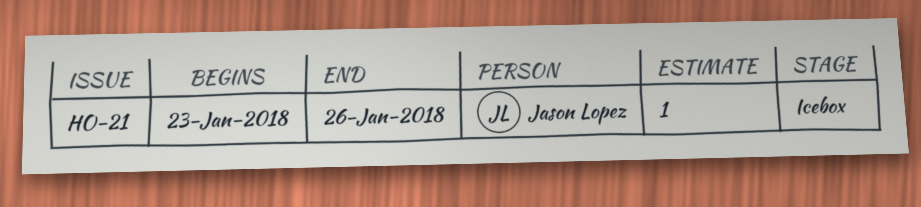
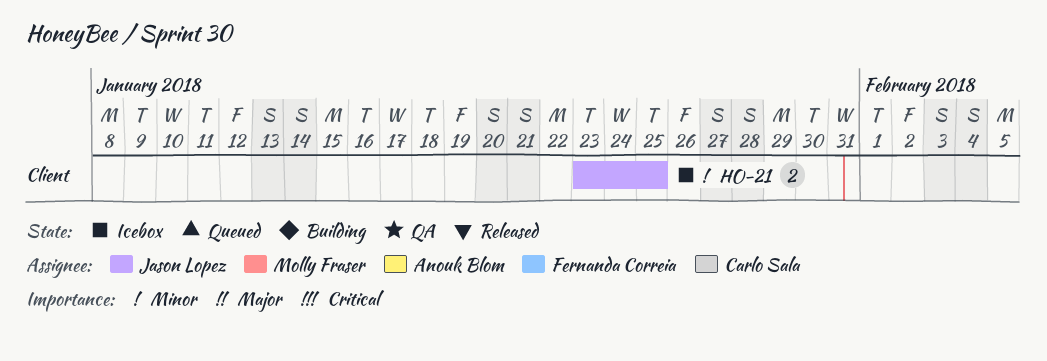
HO-21, estimate: 1 -> 2
HO-21, due: Jan 26 -> Jan 25

